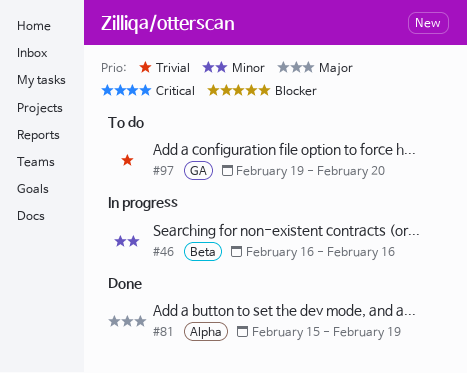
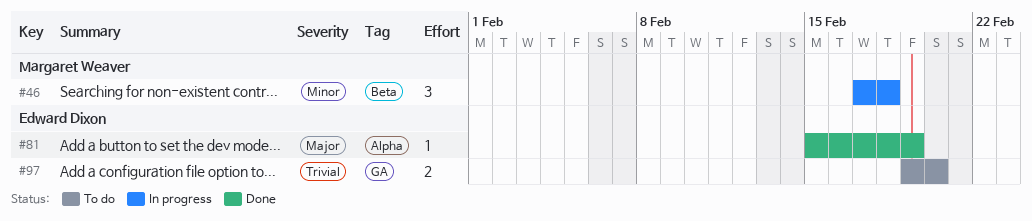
#46, start: Feb 16 -> Feb 17
#46, due: Feb 16 -> Feb 18

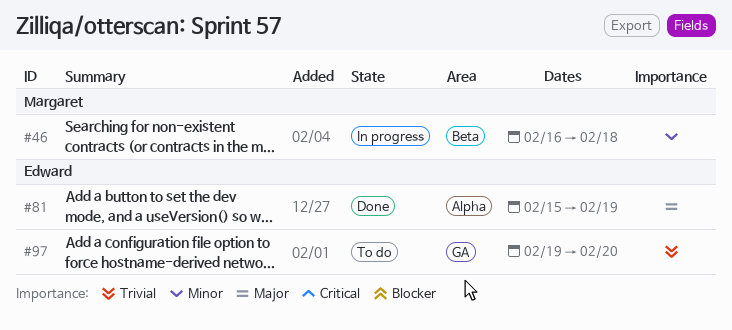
#46, start: Feb 17 -> Feb 16

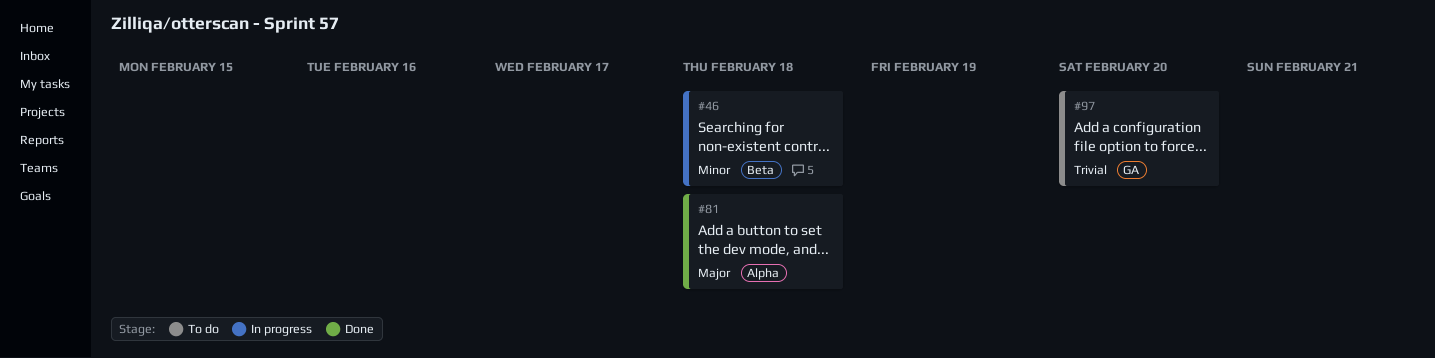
#81, due: Feb 19 -> Feb 18

